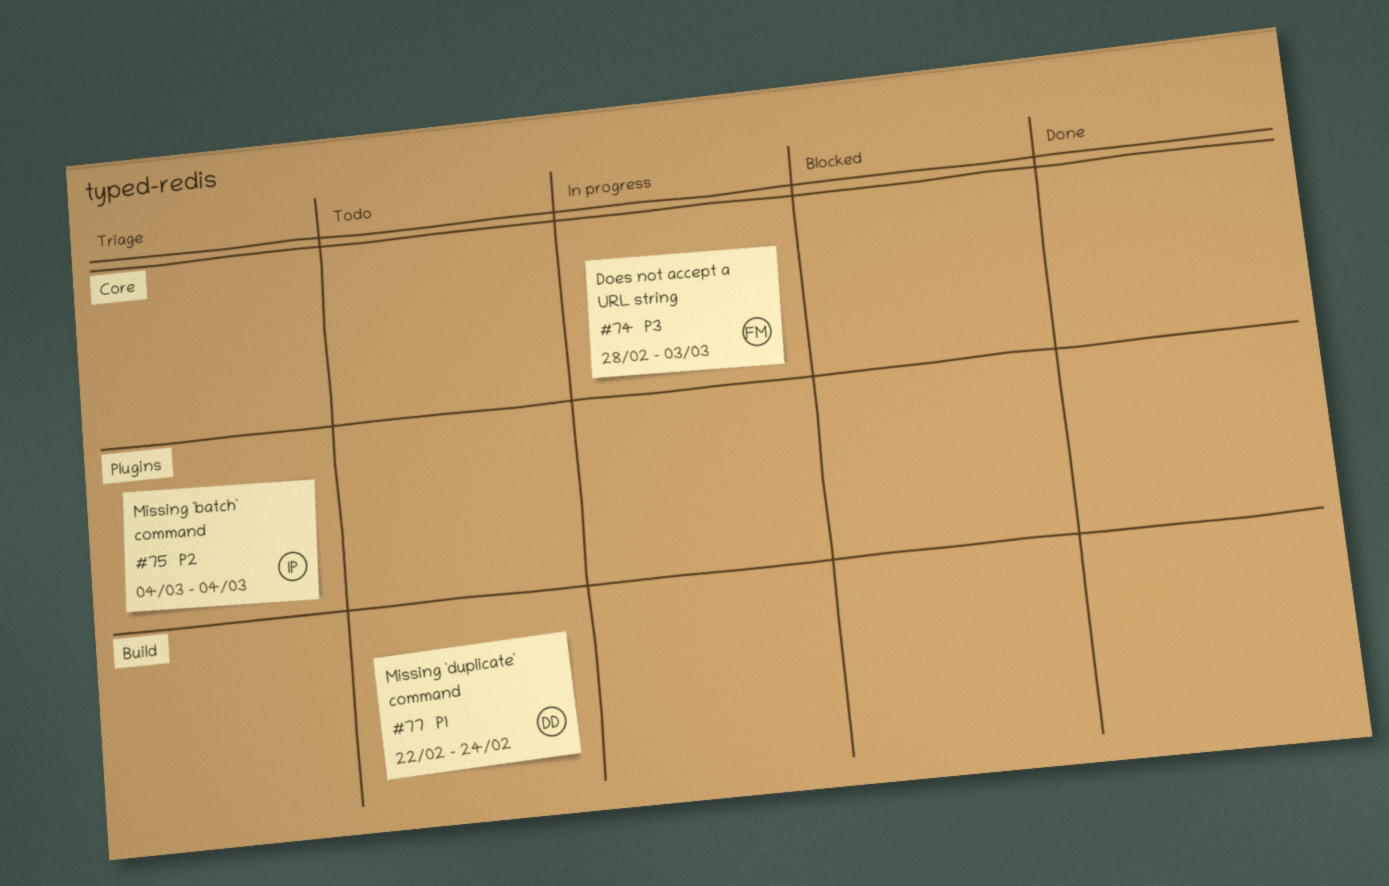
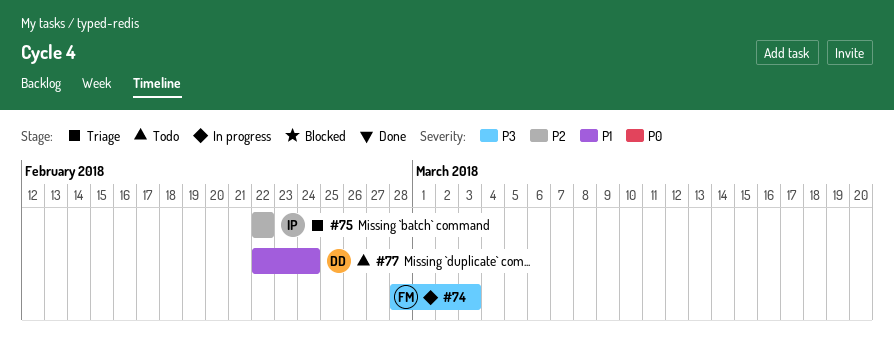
#75, start: Mar 4 -> Feb 22
#75, due: Mar 4 -> Feb 22

